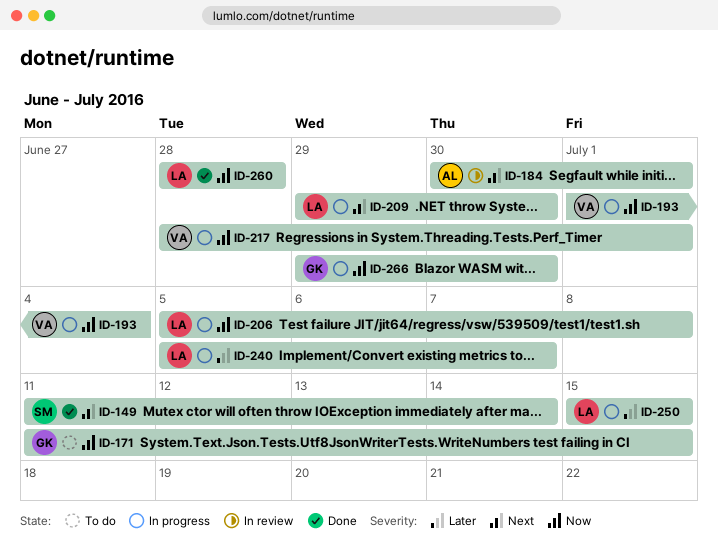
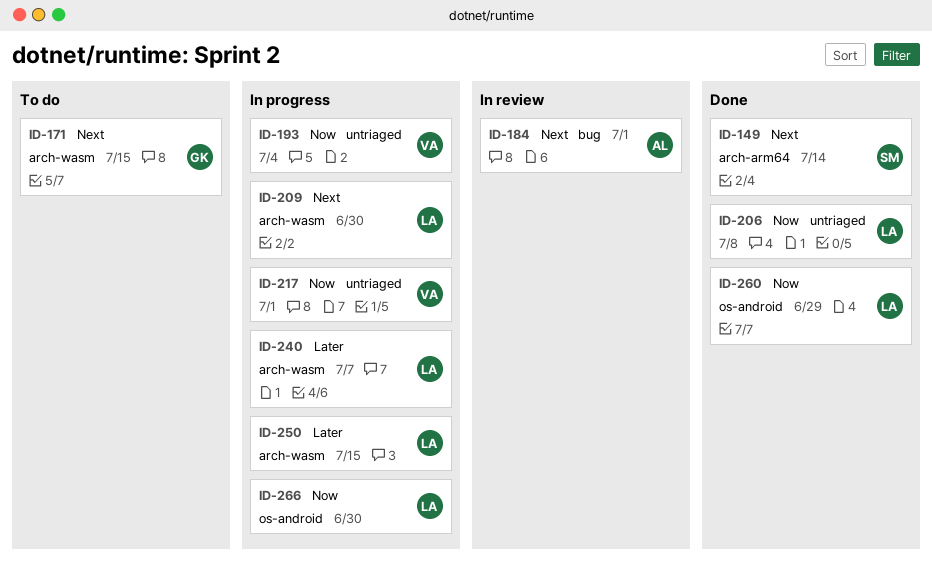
ID-171, priority: Now -> Next
ID-206, status: In progress -> Done
ID-260, due: Jun 28 -> Jun 29
ID-266, owner: GK -> LA

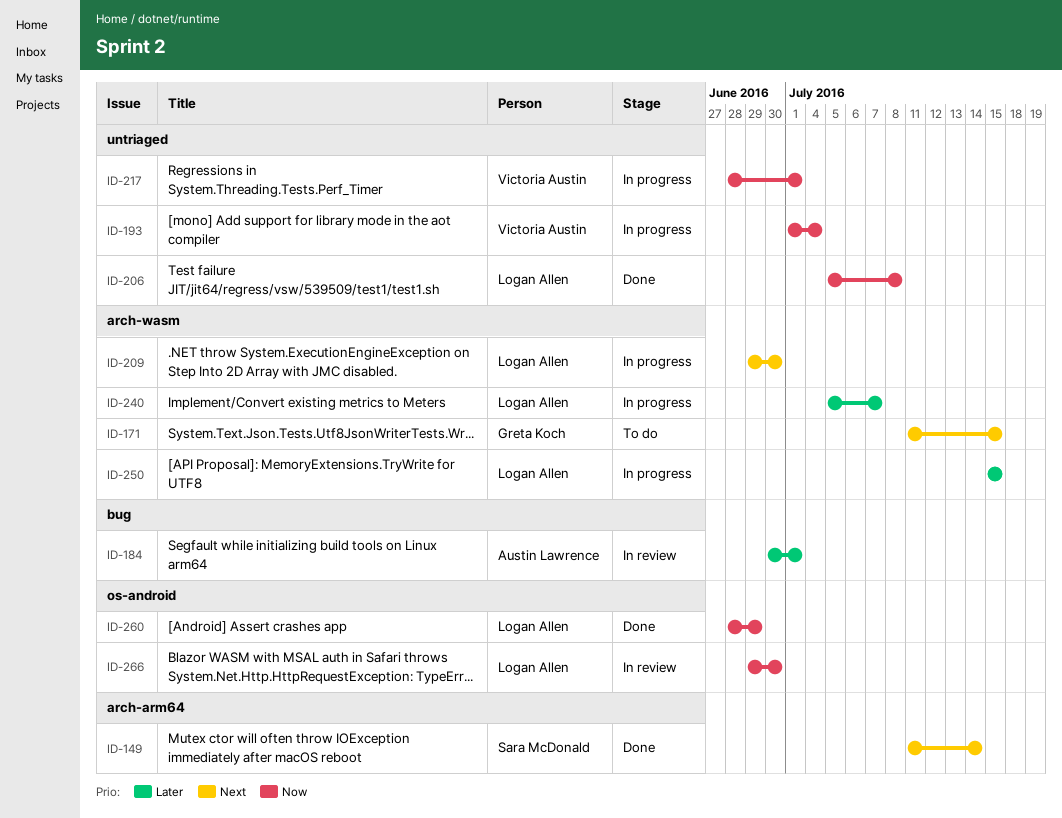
ID-184, priority: Next -> Later
ID-266, status: In progress -> In review

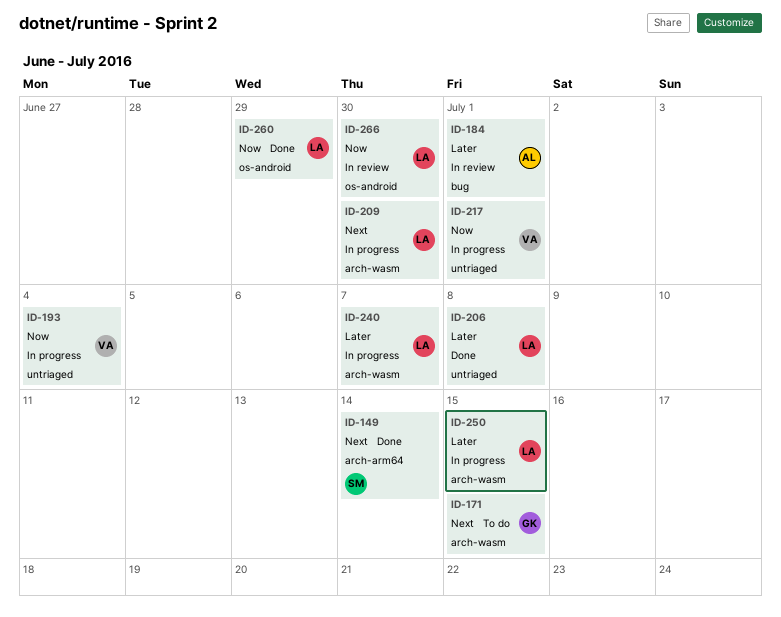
ID-206, priority: Now -> Later

